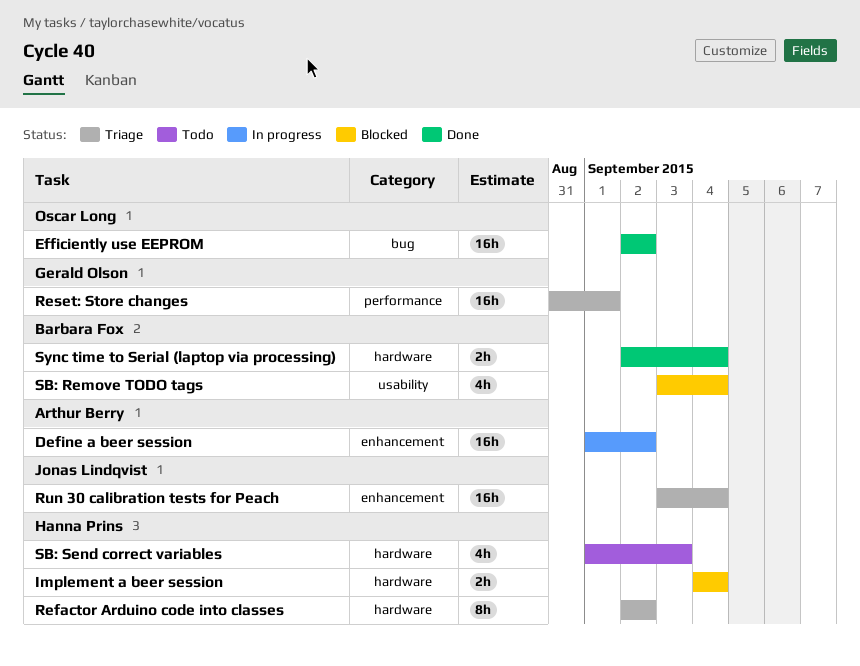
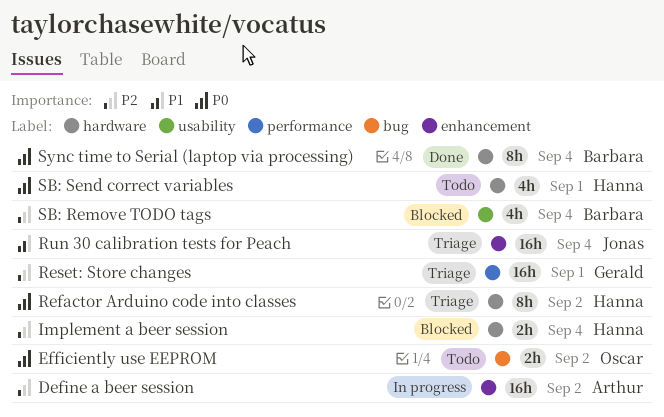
Efficiently use EEPROM, status: Done -> Todo
Efficiently use EEPROM, estimate: 16h -> 2h
SB: Send correct variables, due: Sep 3 -> Sep 1
Sync time to Serial (laptop via processing), estimate: 2h -> 8h

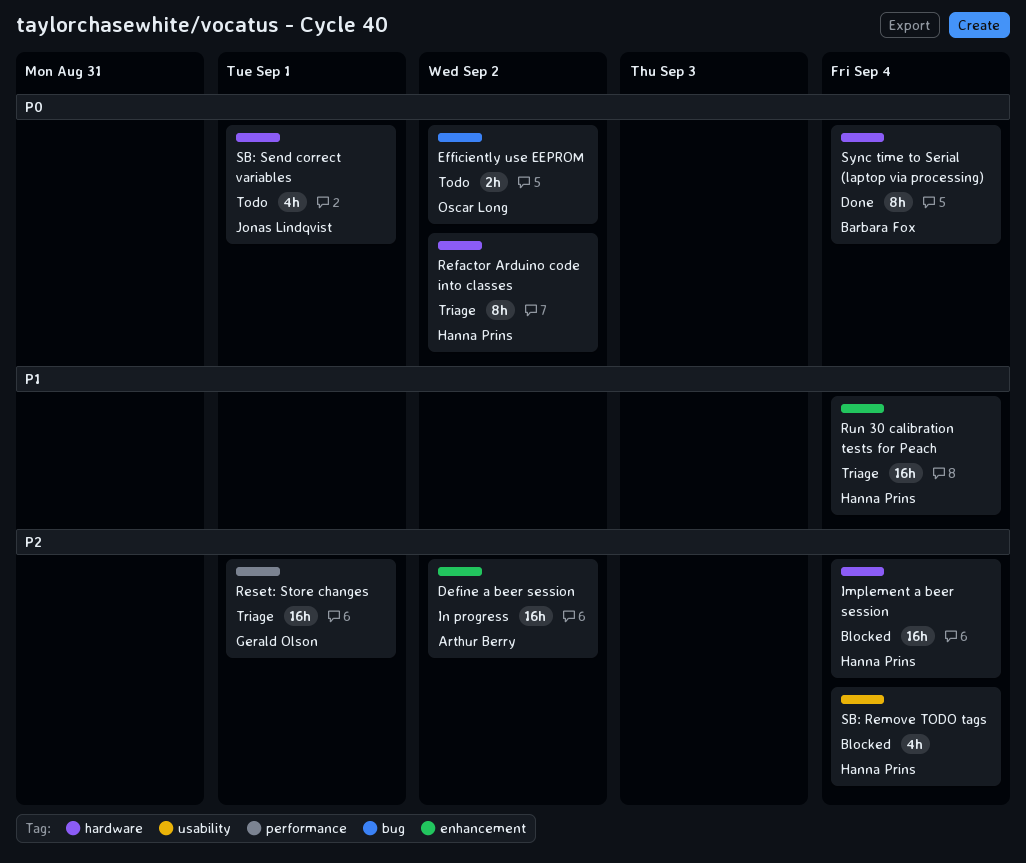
Implement a beer session, estimate: 2h -> 16h
Run 30 calibration tests for Peach, owner: Jonas Lindqvist -> Hanna Prins
SB: Remove TODO tags, owner: Barbara Fox -> Hanna Prins
SB: Send correct variables, owner: Hanna Prins -> Jonas Lindqvist

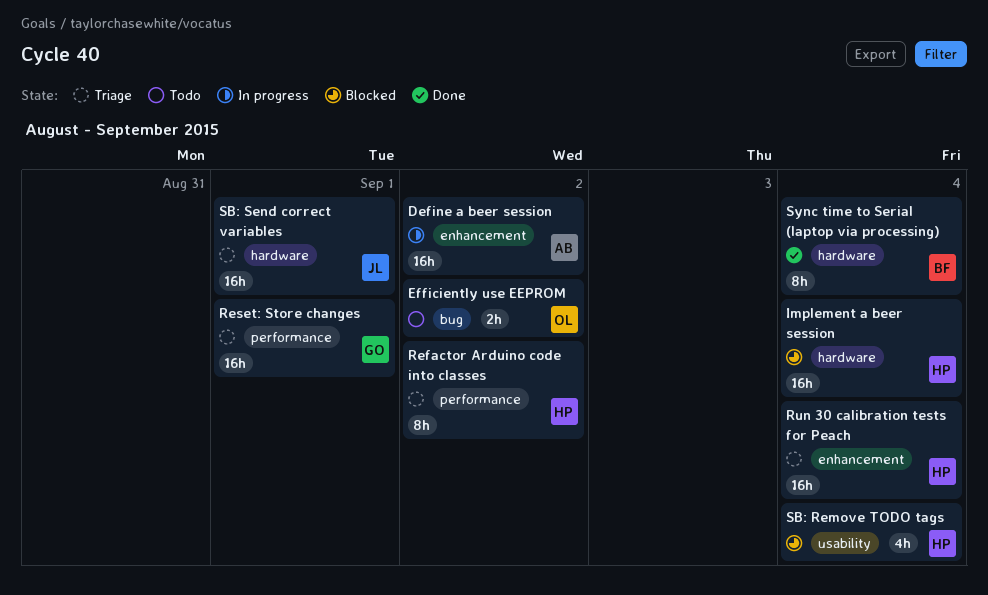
Refactor Arduino code into classes, label: hardware -> performance
SB: Send correct variables, status: Todo -> Triage
SB: Send correct variables, estimate: 4h -> 16h

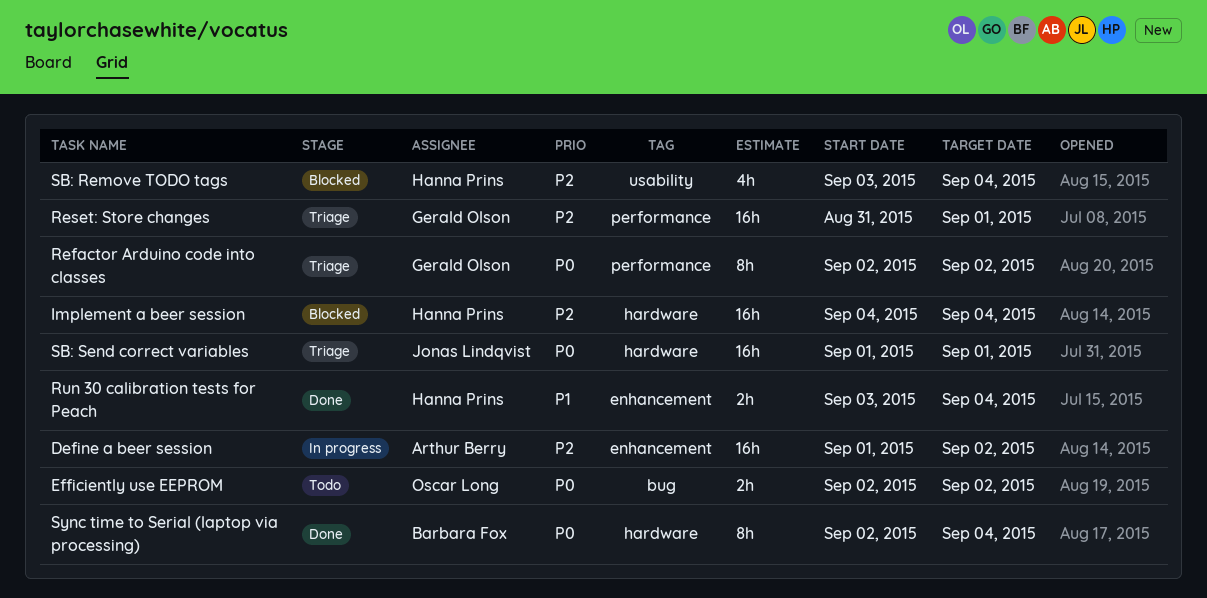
Refactor Arduino code into classes, owner: Hanna Prins -> Gerald Olson
Run 30 calibration tests for Peach, status: Triage -> Done
Run 30 calibration tests for Peach, estimate: 16h -> 2h

